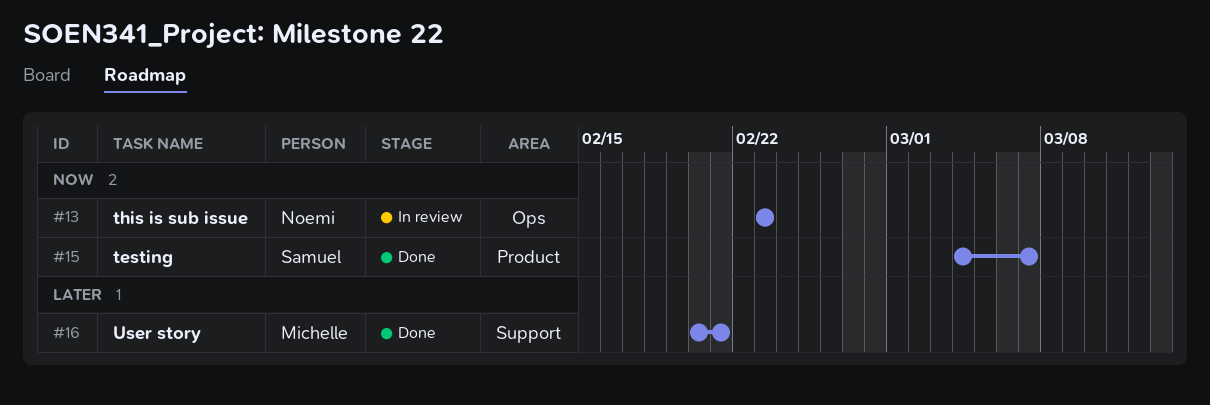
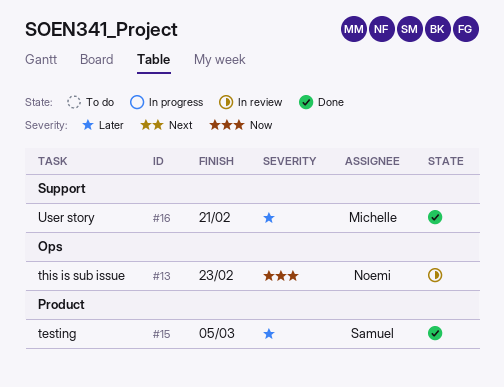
#15, priority: Now -> Later
#15, due: Mar 7 -> Mar 5

